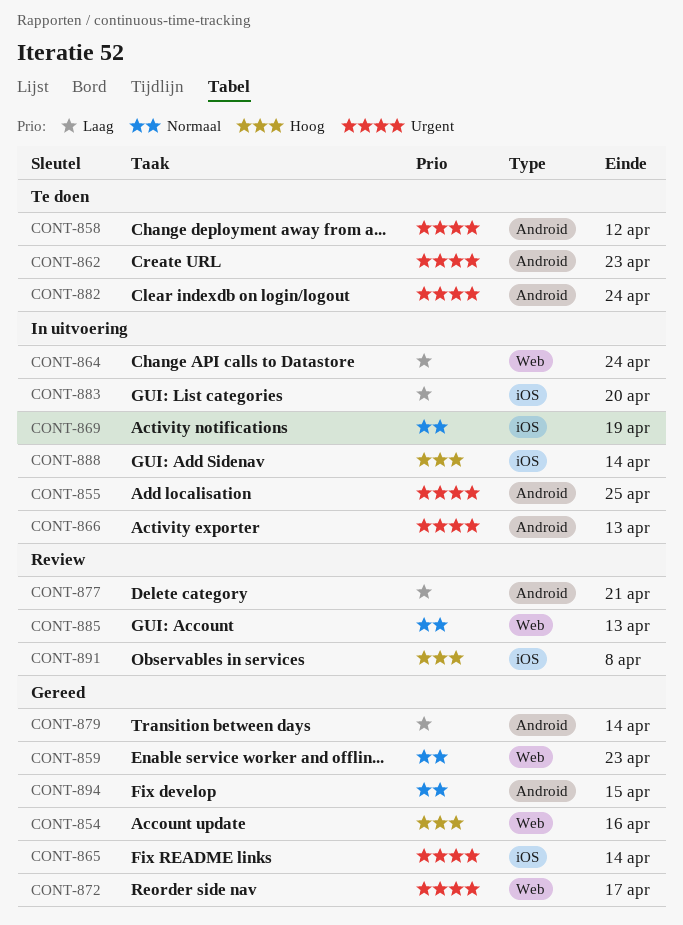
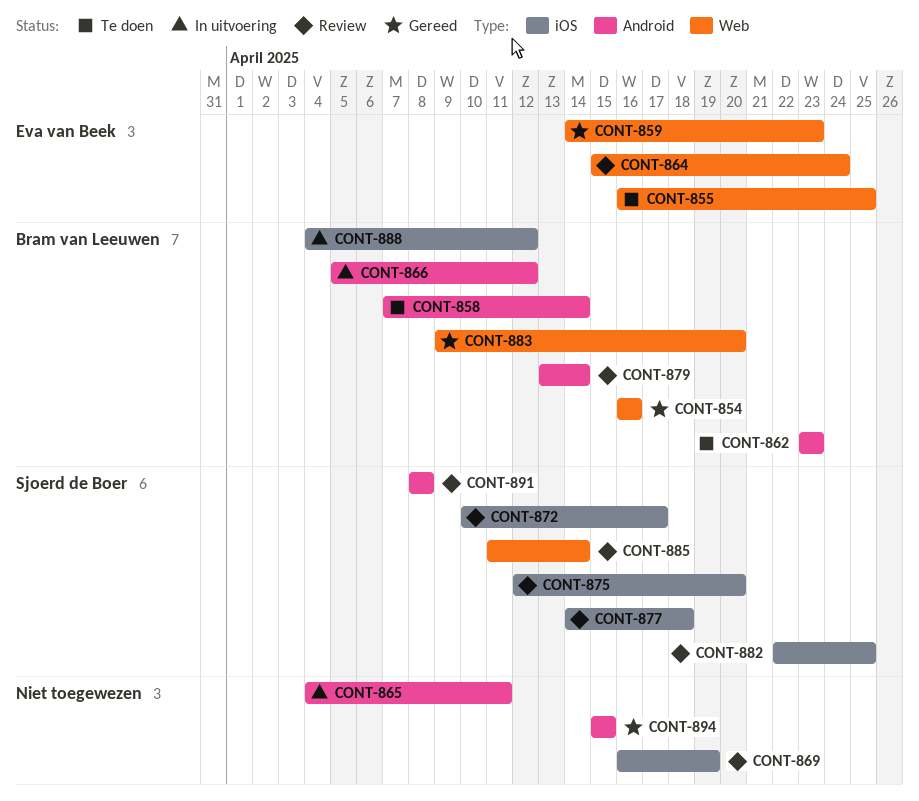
CONT-855, status: In uitvoering -> Te doen
CONT-855, label: Android -> Web
CONT-858, due: Apr 12 -> Apr 14
CONT-864, status: In uitvoering -> Review
CONT-865, status: Gereed -> In uitvoering
CONT-865, label: iOS -> Android
CONT-865, due: Apr 14 -> Apr 11
CONT-866, due: Apr 13 -> Apr 12
CONT-869, status: In uitvoering -> Review
CONT-872, status: Gereed -> Review
CONT-872, label: Web -> iOS
CONT-875: none -> present
CONT-877, label: Android -> iOS
CONT-877, due: Apr 21 -> Apr 18
CONT-879, status: Gereed -> Review
CONT-882, status: Te doen -> Review
CONT-882, label: Android -> iOS
CONT-882, due: Apr 24 -> Apr 25
CONT-883, status: In uitvoering -> Gereed
CONT-883, label: iOS -> Web
CONT-885, due: Apr 13 -> Apr 14
CONT-888, due: Apr 14 -> Apr 12
CONT-891, label: iOS -> Android

